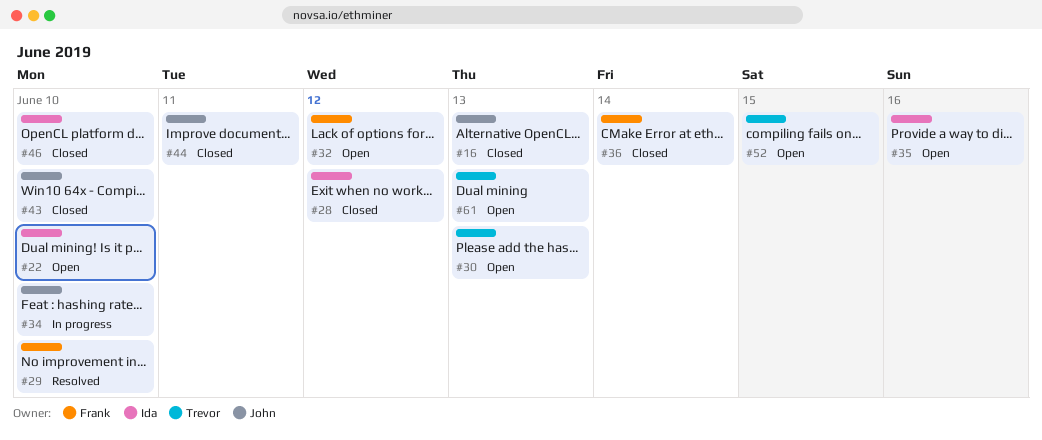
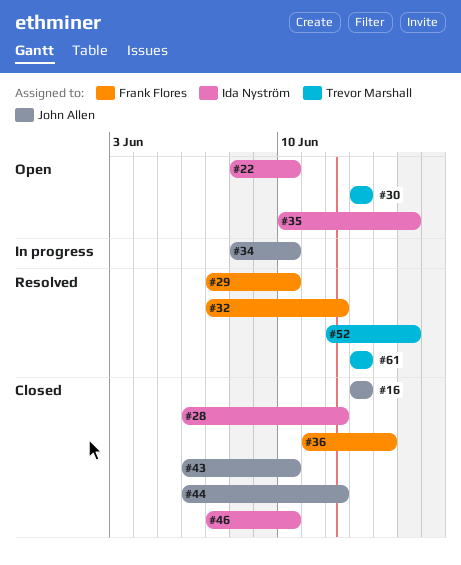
#32, status: Open -> Resolved
#35, due: Jun 16 -> Jun 15
#44, due: Jun 11 -> Jun 12
#52, status: Open -> Resolved
#61, status: Open -> Resolved

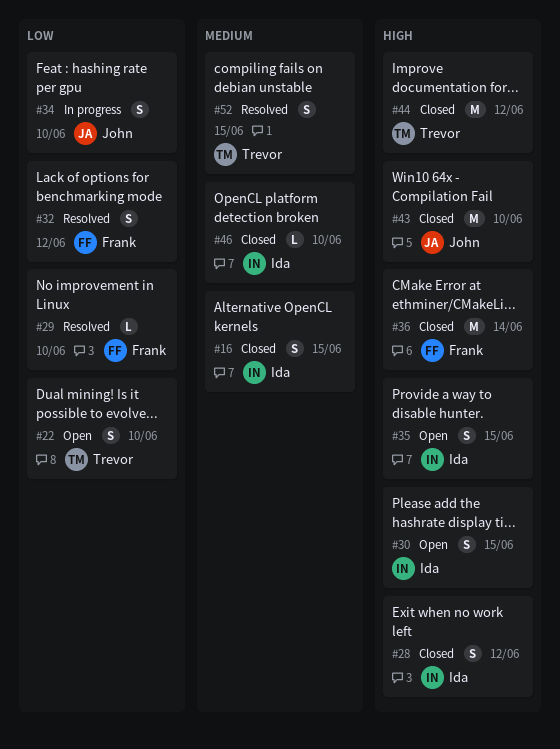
#16, owner: John Allen -> Ida Nyström
#16, due: Jun 13 -> Jun 15
#22, owner: Ida Nyström -> Trevor Marshall
#30, owner: Trevor Marshall -> Ida Nyström
#30, due: Jun 13 -> Jun 15
#44, owner: John Allen -> Trevor Marshall
#61: present -> none

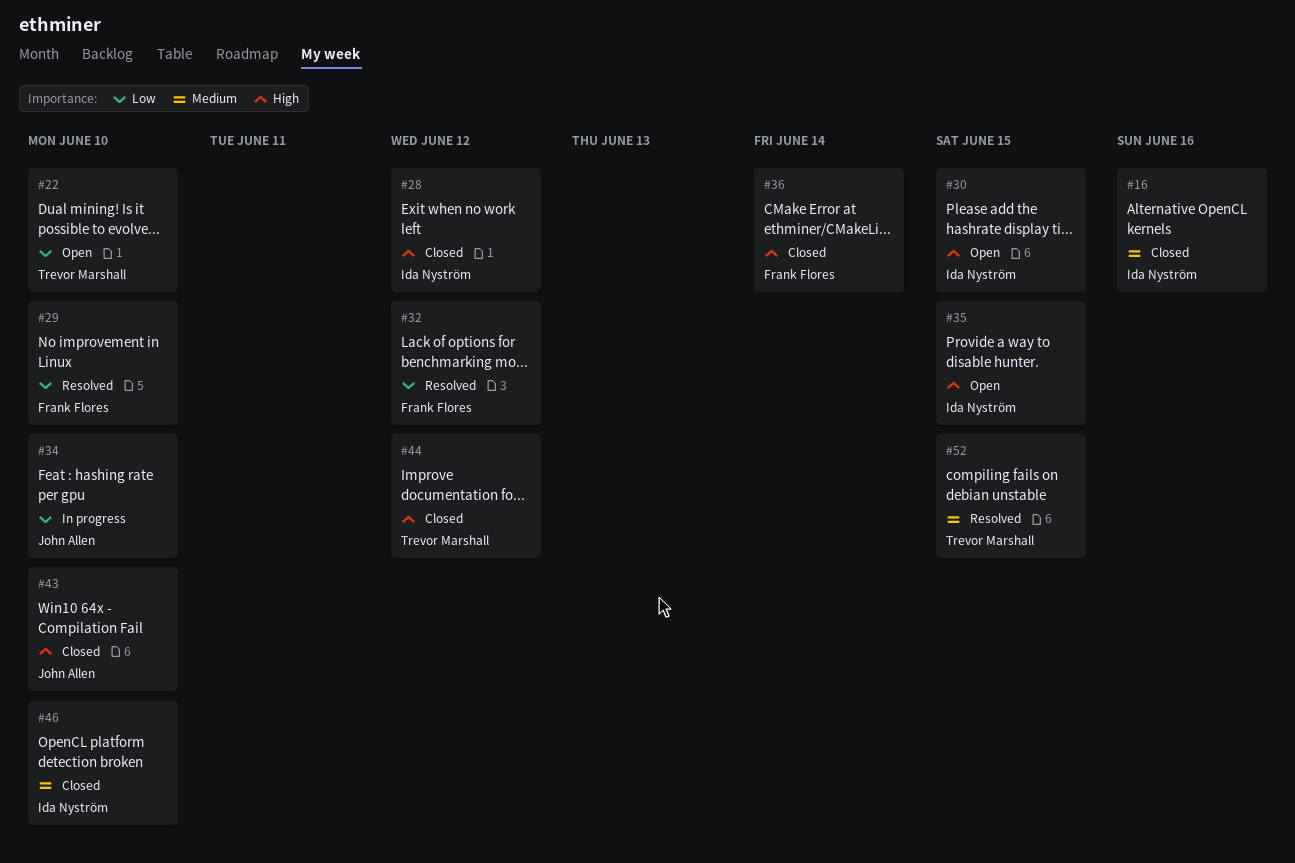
#16, due: Jun 15 -> Jun 16

